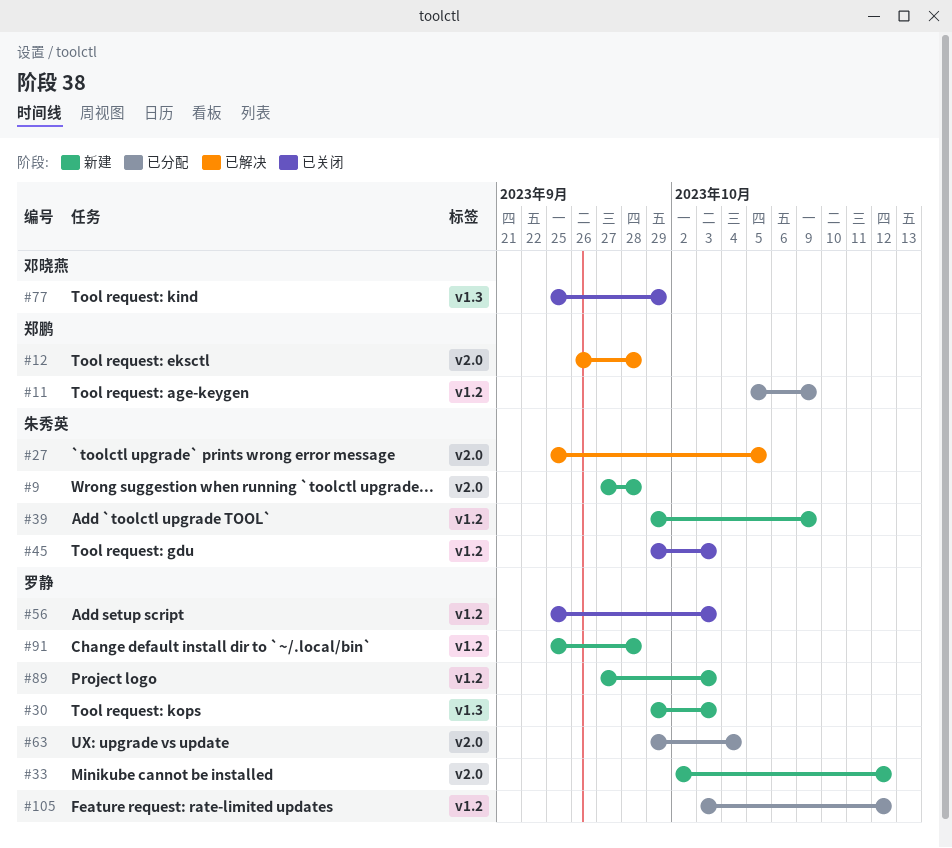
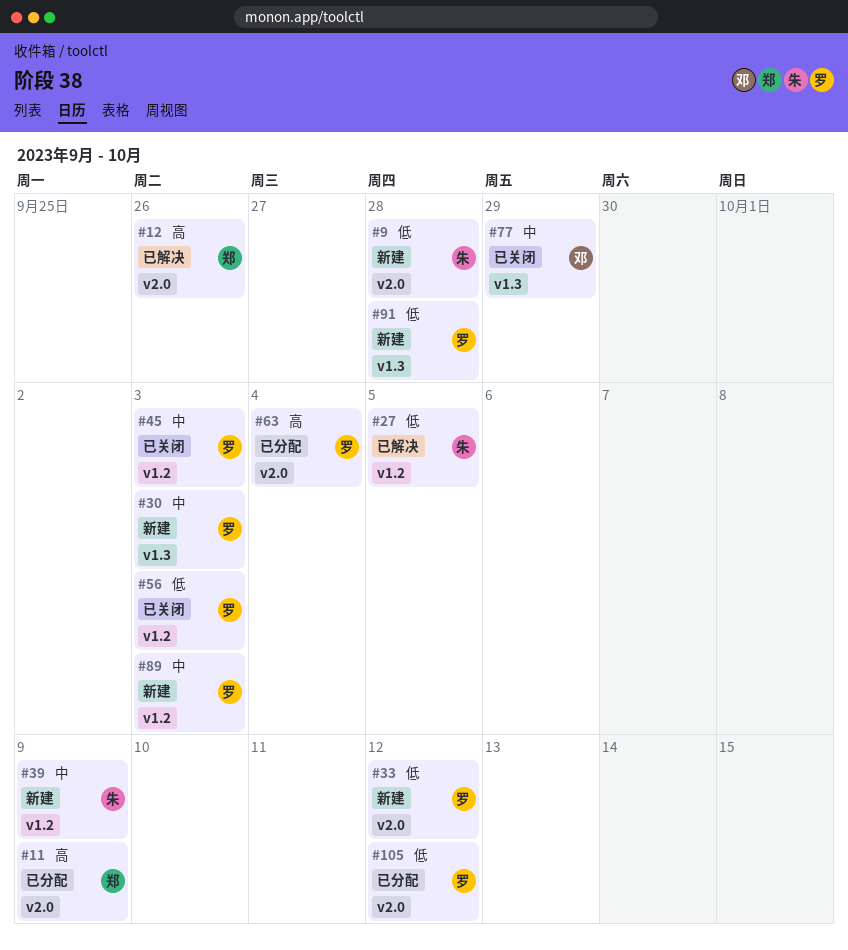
#11, label: v1.2 -> v2.0
#12, due: Sep 28 -> Sep 26
#27, label: v2.0 -> v1.2
#45, owner: 朱秀英 -> 罗静
#91, label: v1.2 -> v1.3
#105, label: v1.2 -> v2.0

